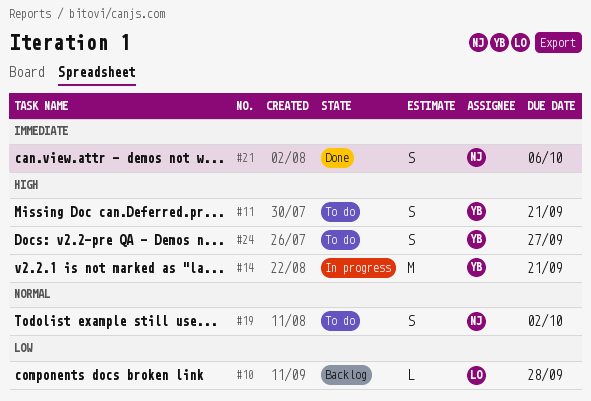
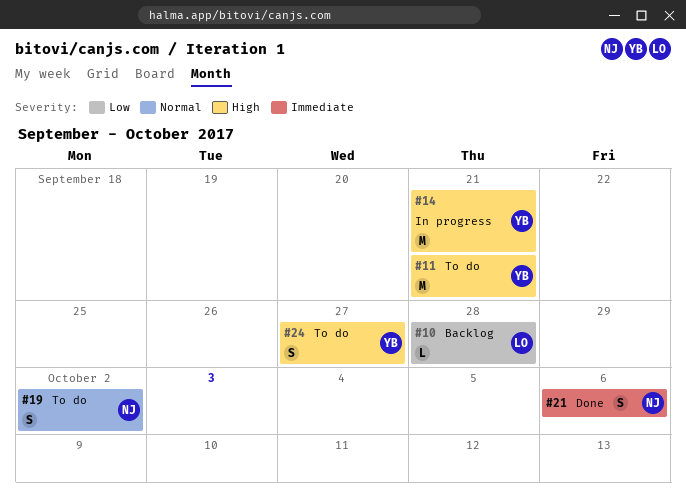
#11, estimate: S -> M

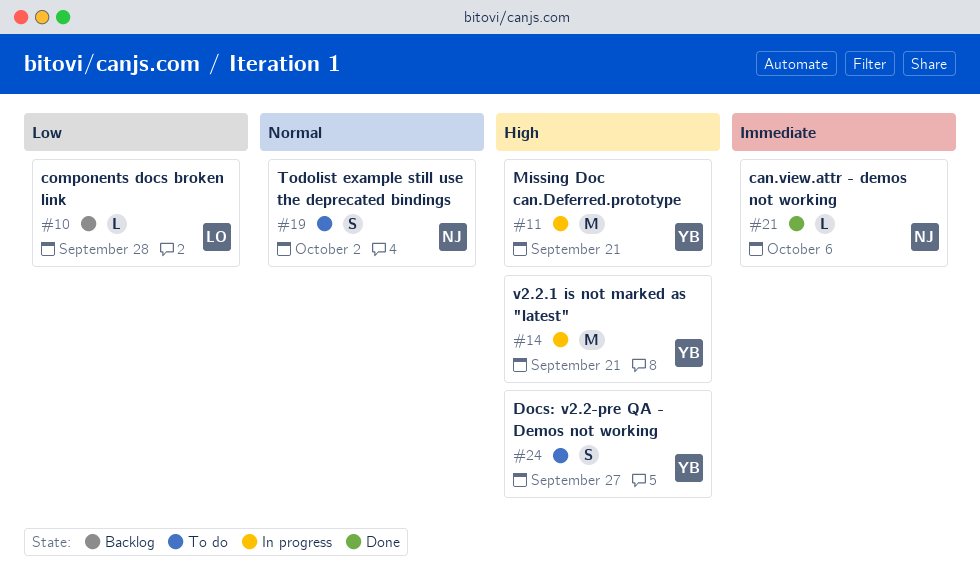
#11, status: To do -> In progress
#21, estimate: S -> L

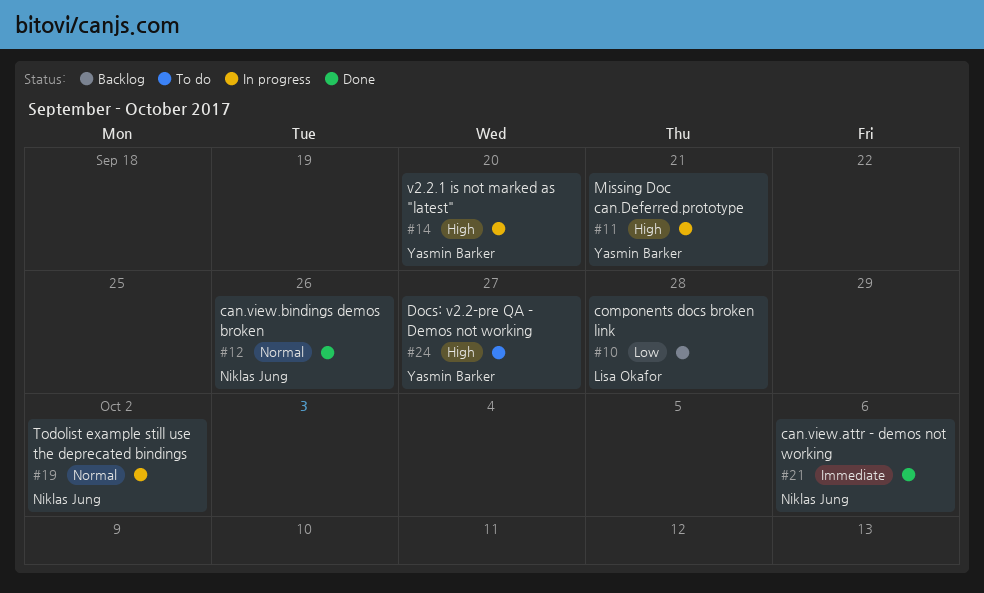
#12: none -> present
#14, due: Sep 21 -> Sep 20
#19, status: To do -> In progress

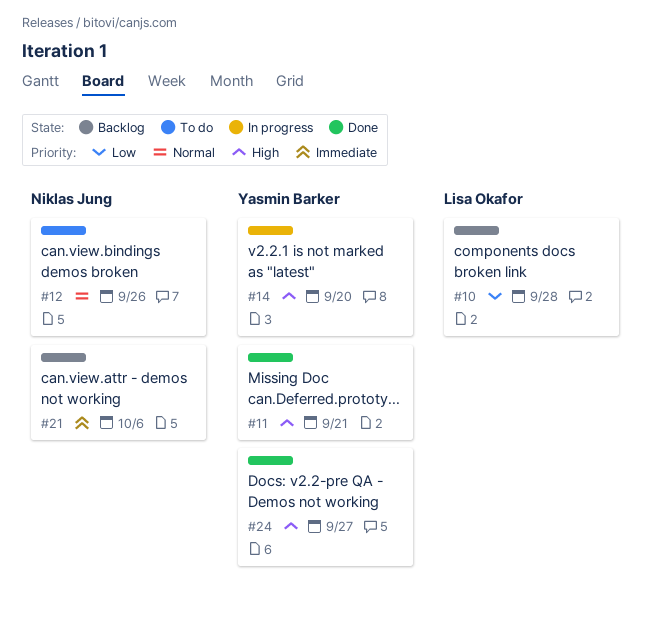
#11, status: In progress -> Done
#12, status: Done -> To do
#19: present -> none
#21, status: Done -> Backlog
#24, status: To do -> Done

